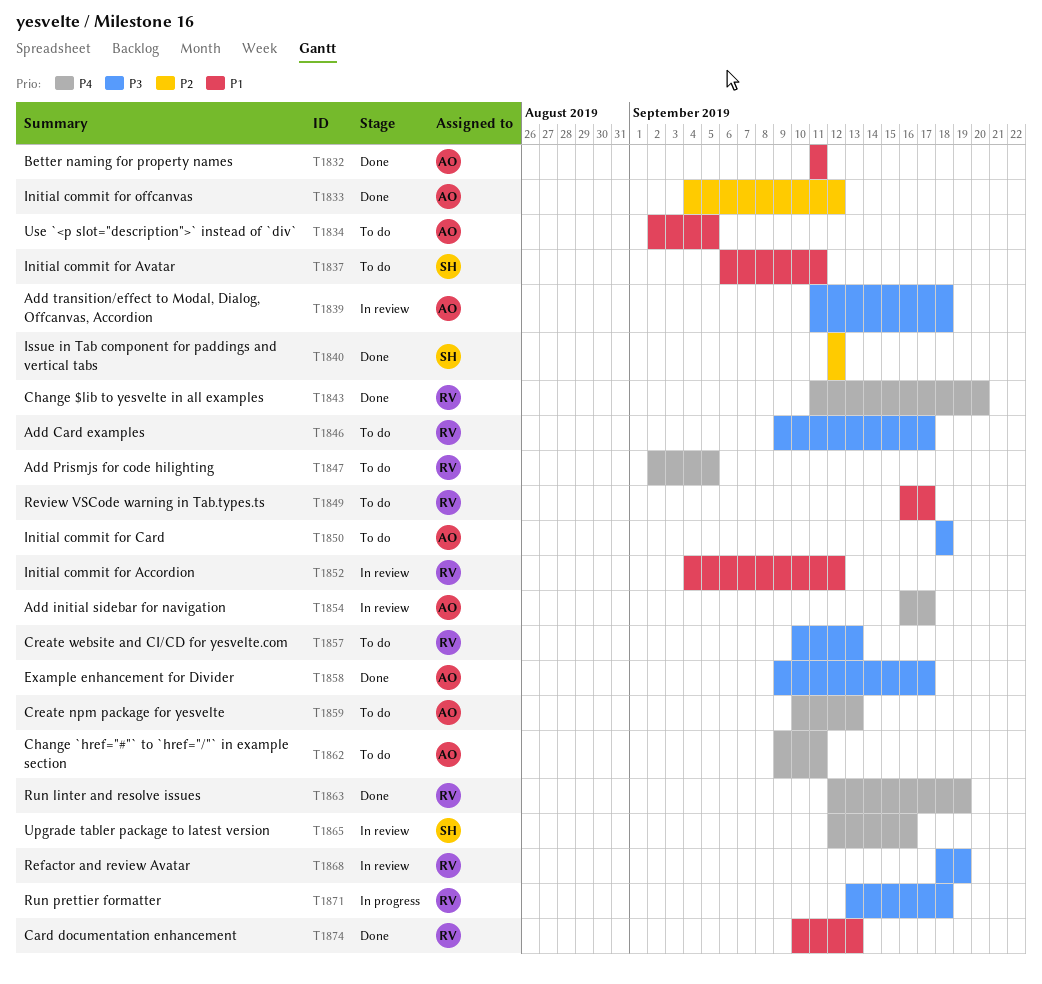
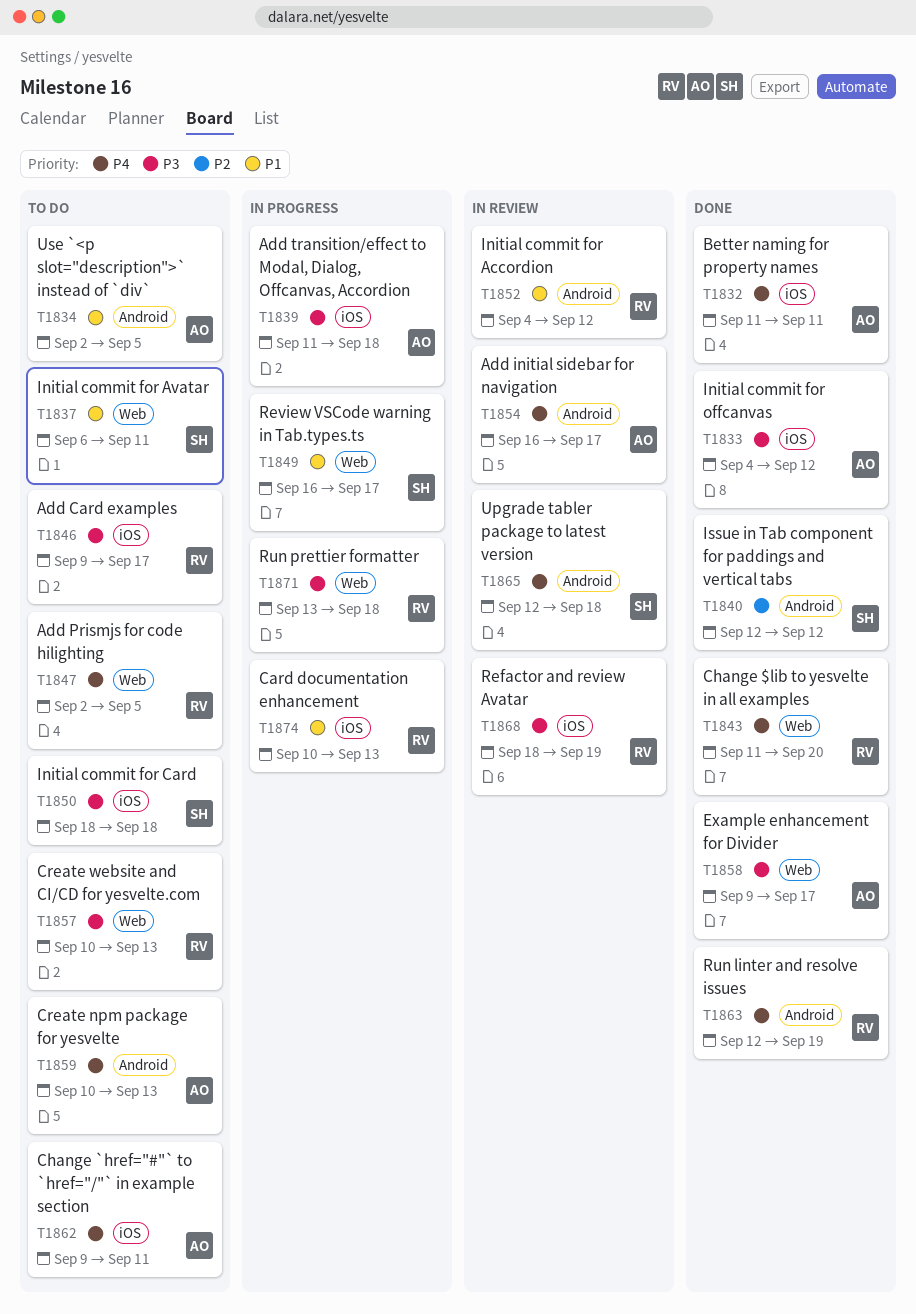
T1832, priority: P1 -> P4
T1833, priority: P2 -> P3
T1839, status: In review -> In progress
T1849, status: To do -> In progress
T1849, owner: RV -> SH
T1850, owner: AO -> SH
T1865, due: Sep 16 -> Sep 18
T1874, status: Done -> In progress

